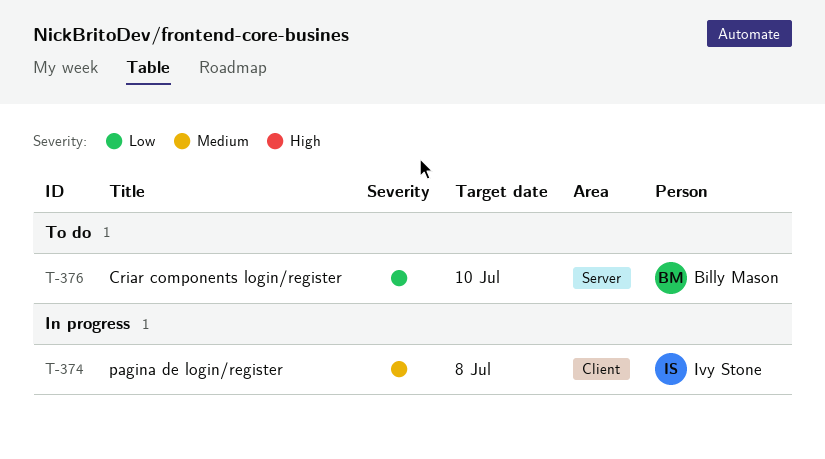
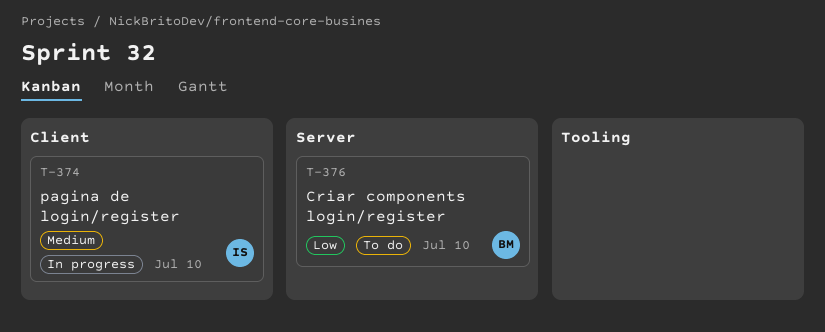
T-374, due: Jul 8 -> Jul 10

